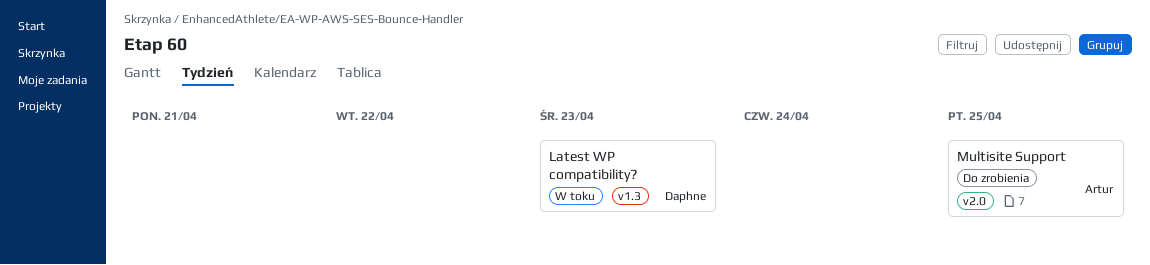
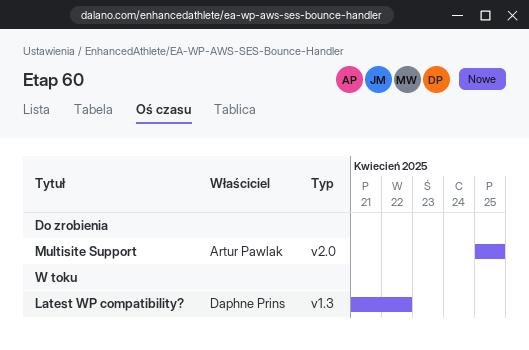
Latest WP compatibility?, due: Apr 23 -> Apr 22

